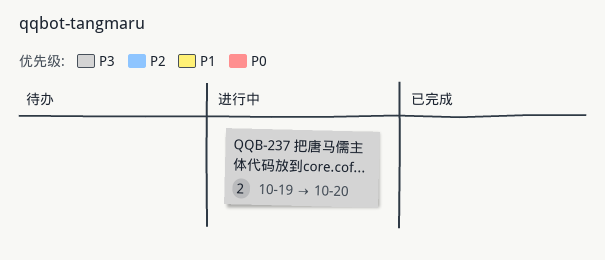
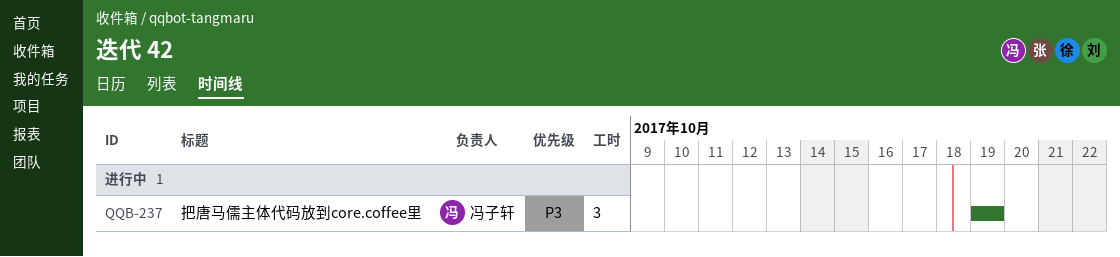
QQB-237, estimate: 2 -> 3
QQB-237, due: Oct 20 -> Oct 19

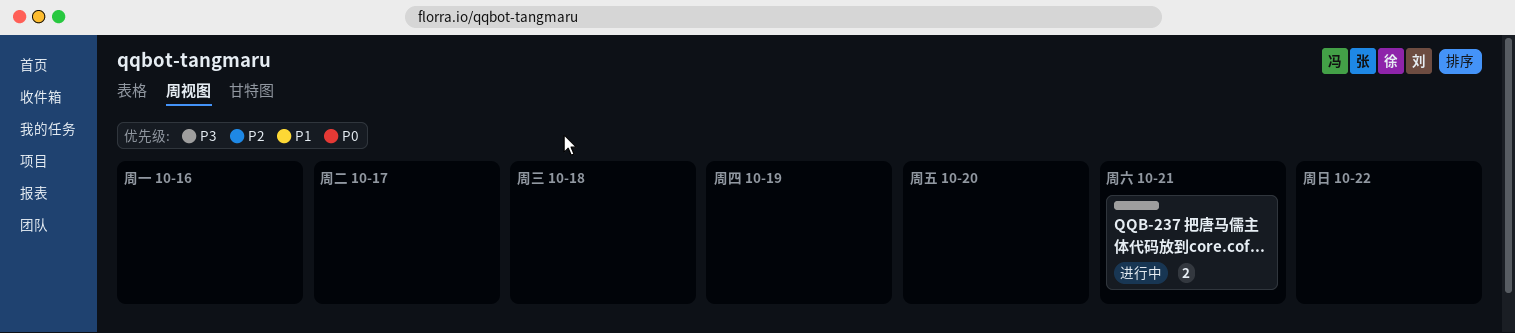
QQB-237, estimate: 3 -> 2
QQB-237, due: Oct 19 -> Oct 21

